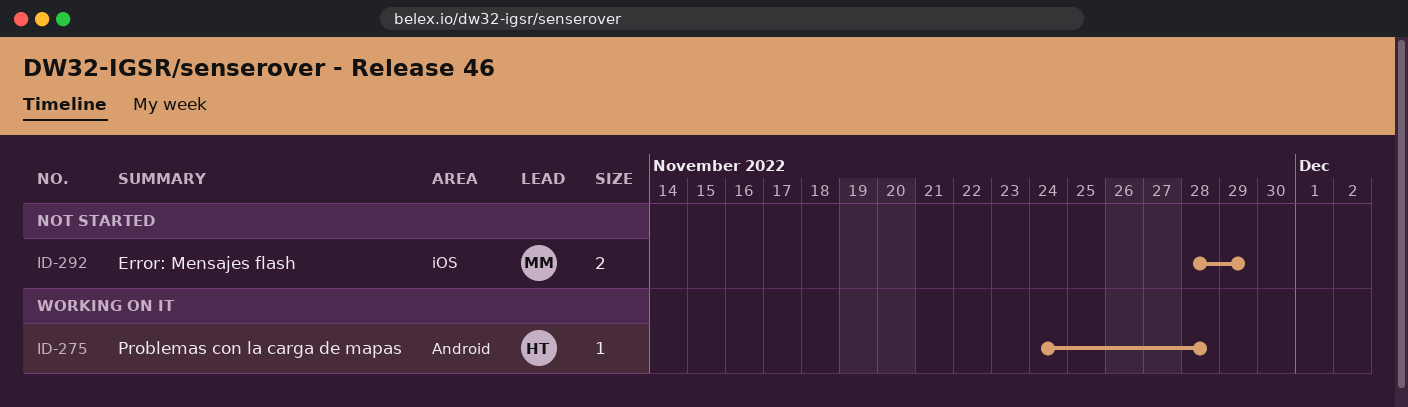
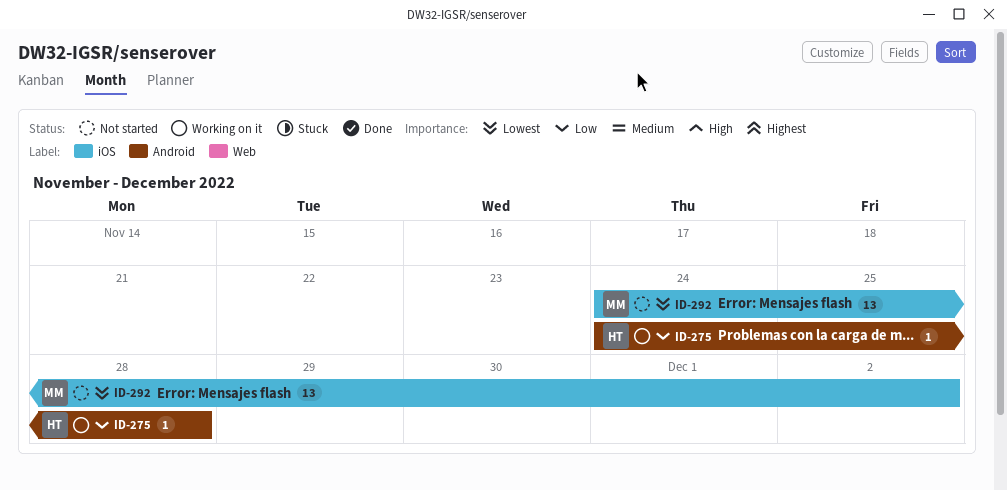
ID-292, estimate: 2 -> 13
ID-292, start: Nov 28 -> Nov 24
ID-292, due: Nov 29 -> Dec 2

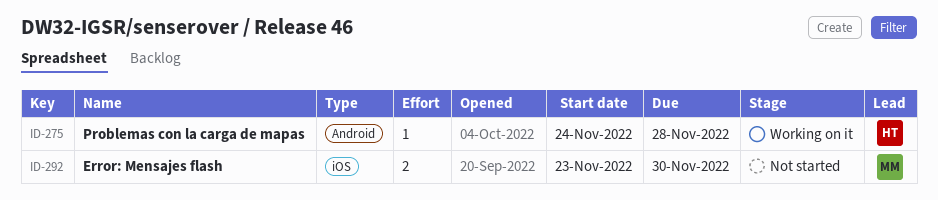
ID-292, estimate: 13 -> 2
ID-292, start: Nov 24 -> Nov 23
ID-292, due: Dec 2 -> Nov 30

